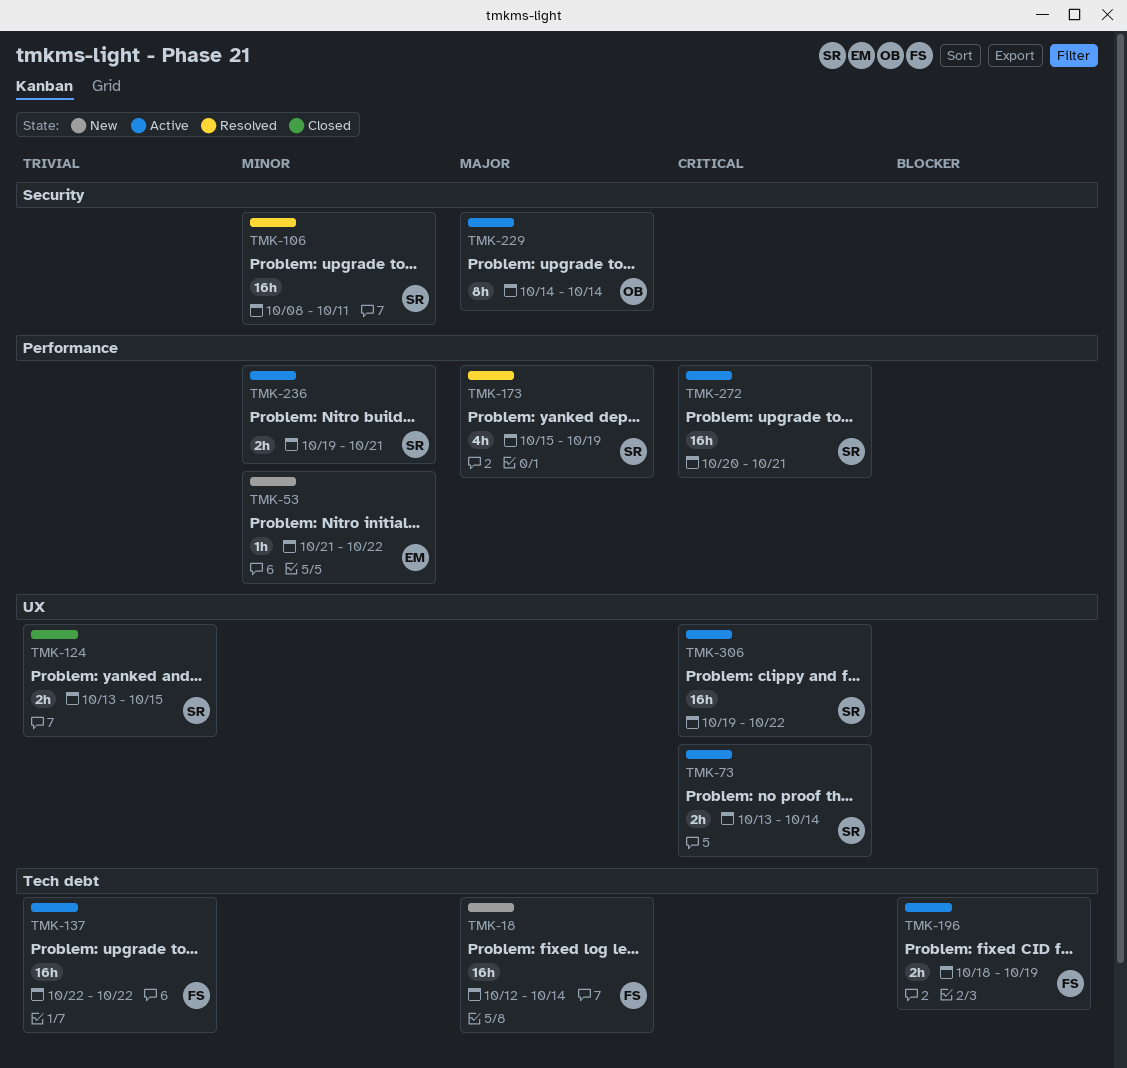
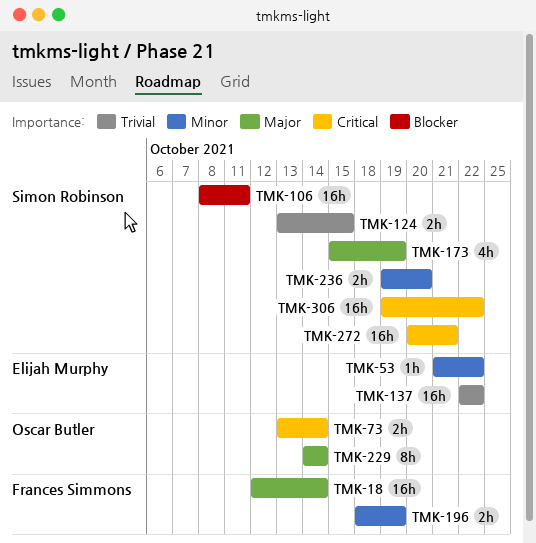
TMK-73, owner: Simon Robinson -> Oscar Butler
TMK-106, priority: Minor -> Blocker
TMK-137, owner: Frances Simmons -> Elijah Murphy
TMK-196, priority: Blocker -> Minor
TMK-236, due: Oct 21 -> Oct 20

